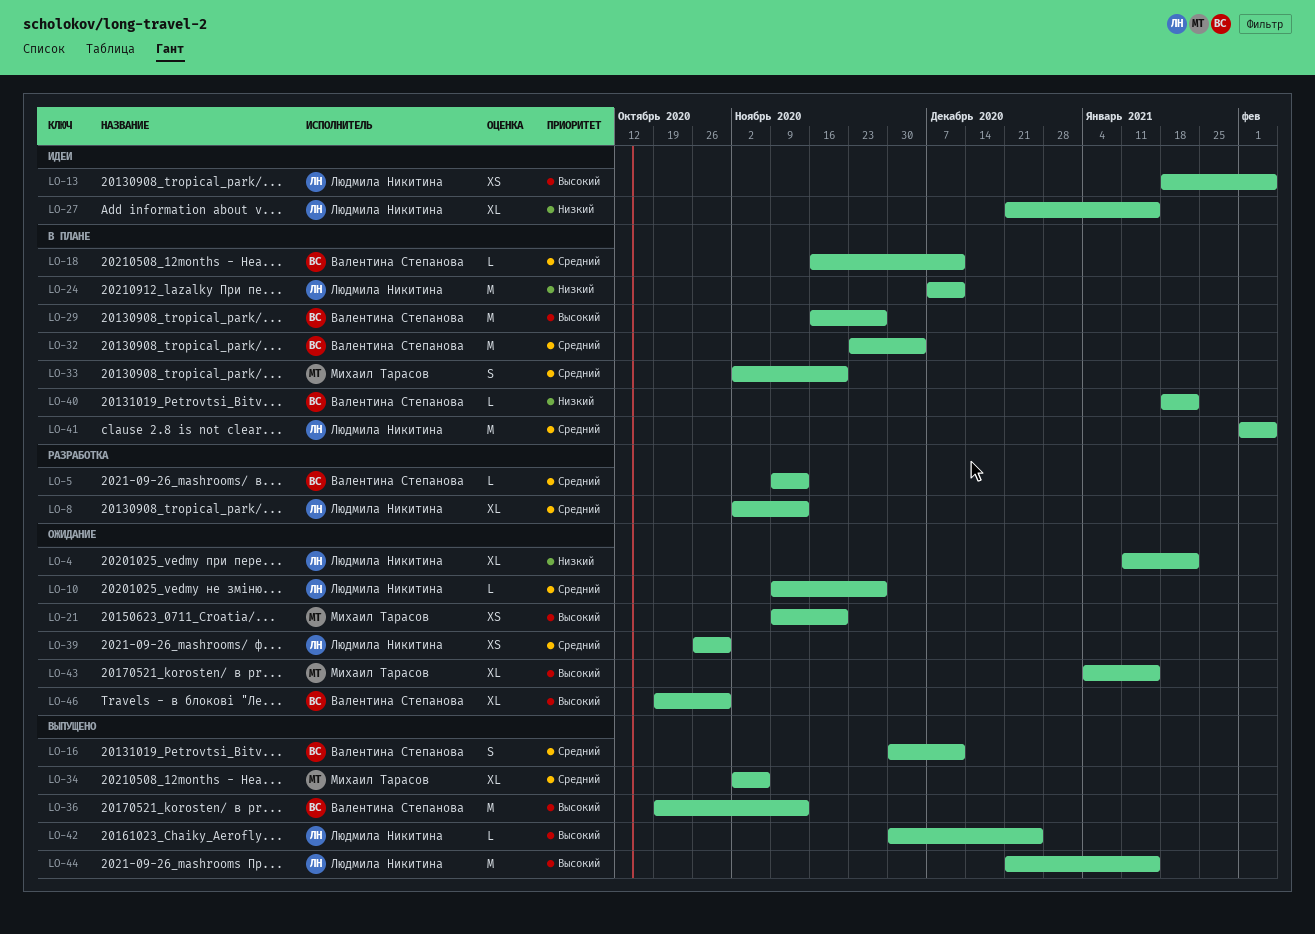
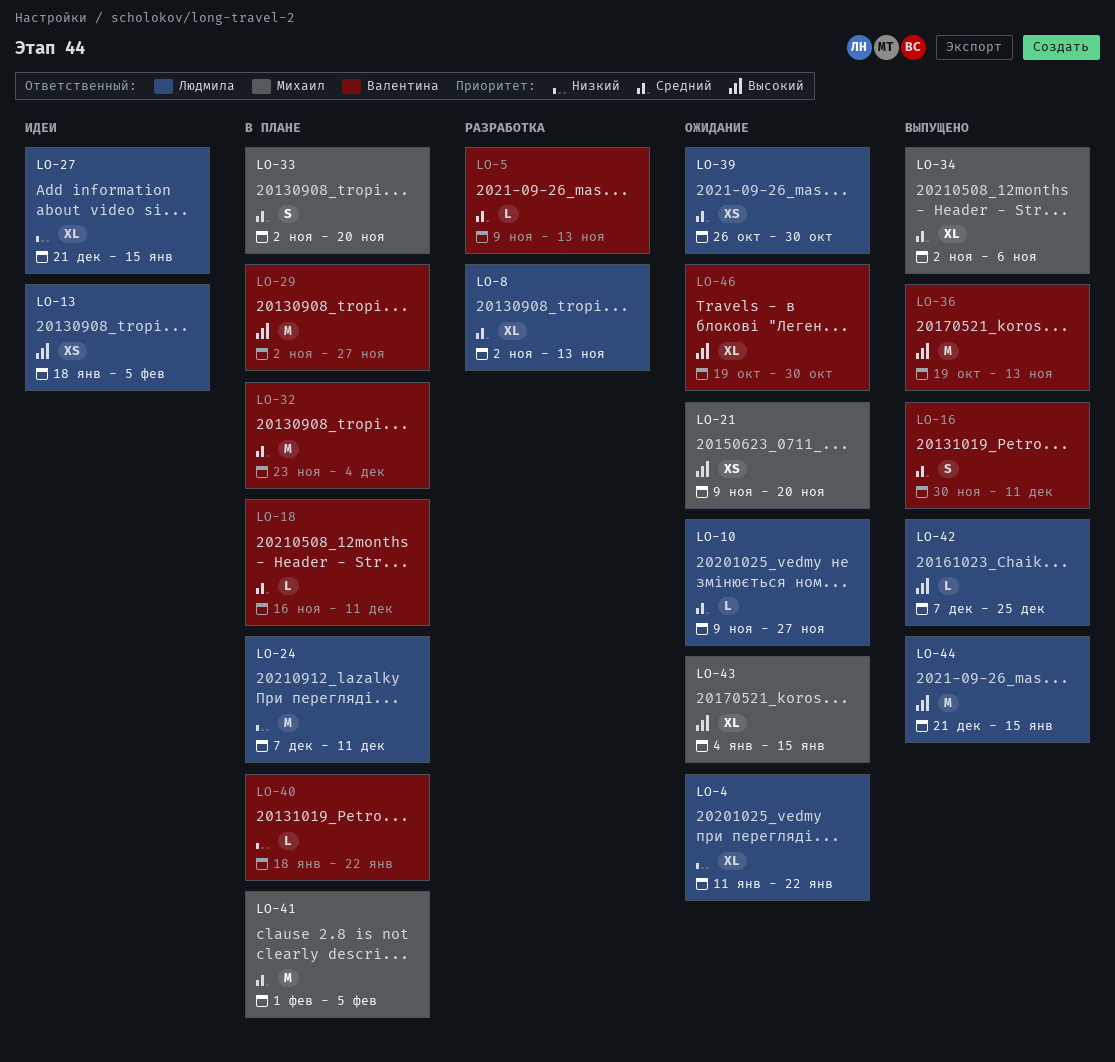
LO-29, start: Nov 16 -> Nov 2
LO-41, owner: Людмила Никитина -> Михаил Тарасов
LO-42, start: Nov 30 -> Dec 7

